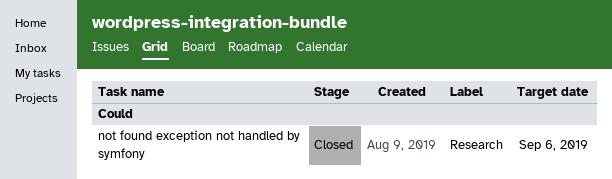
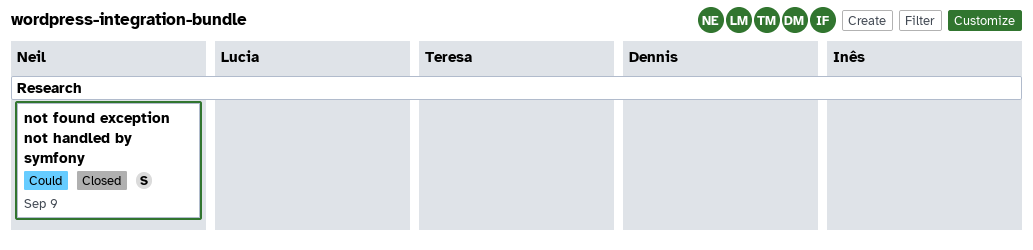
not found exception not handled by symfony, due: Sep 6 -> Sep 9

